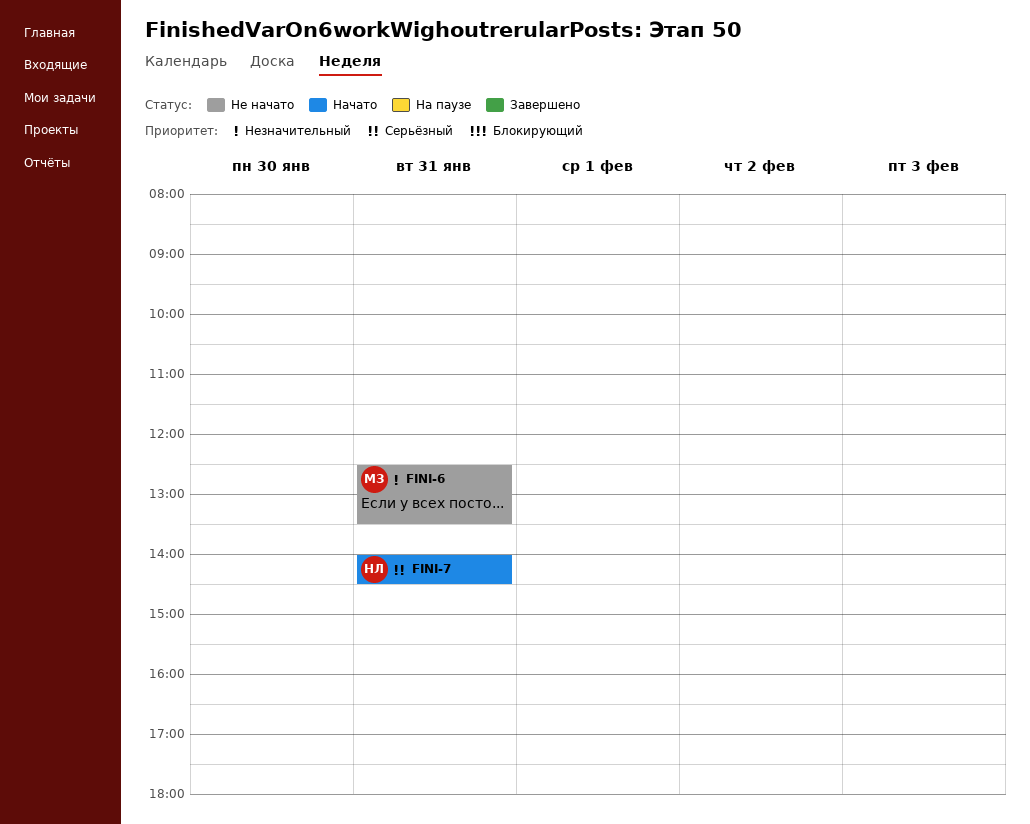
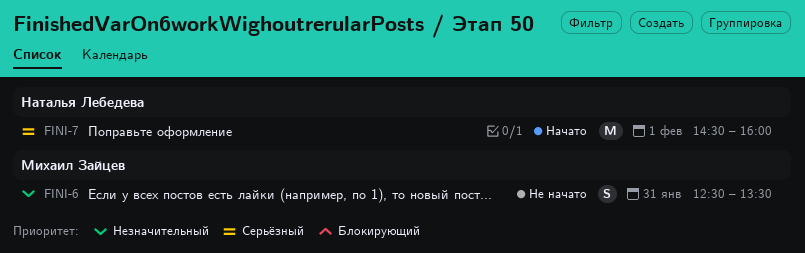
FINI-7, day: Jan 31 -> Feb 1
FINI-7, begins: 14:00 -> 14:30
FINI-7, ends: 14:30 -> 16:00

